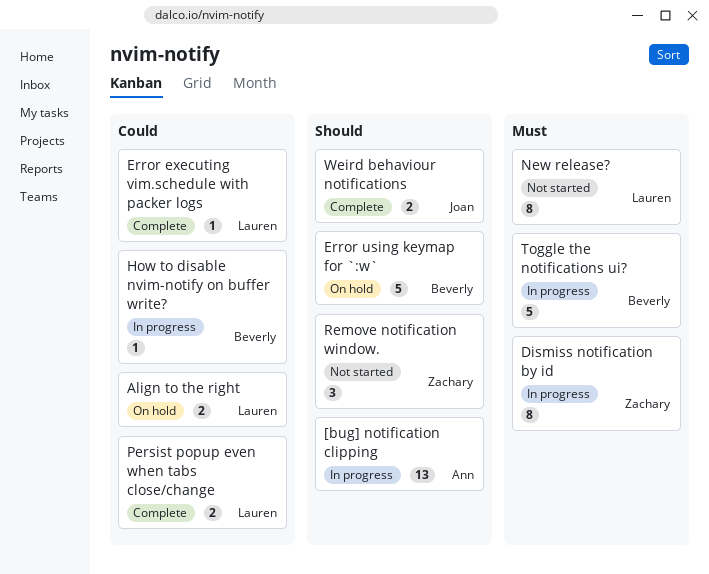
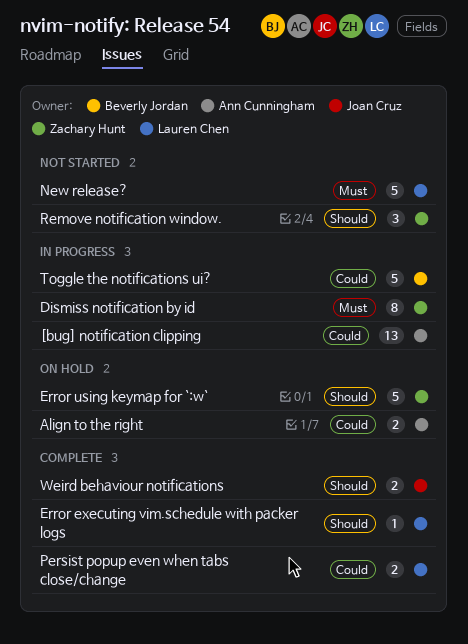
[bug] notification clipping, priority: Should -> Could
Align to the right, owner: Lauren Chen -> Ann Cunningham
Error executing vim.schedule with packer logs, priority: Could -> Should
Error using keymap for `:w`, owner: Beverly Jordan -> Zachary Hunt
How to disable nvim-notify on buffer write?: present -> none
New release?, estimate: 8 -> 5
Toggle the notifications ui?, priority: Must -> Could

